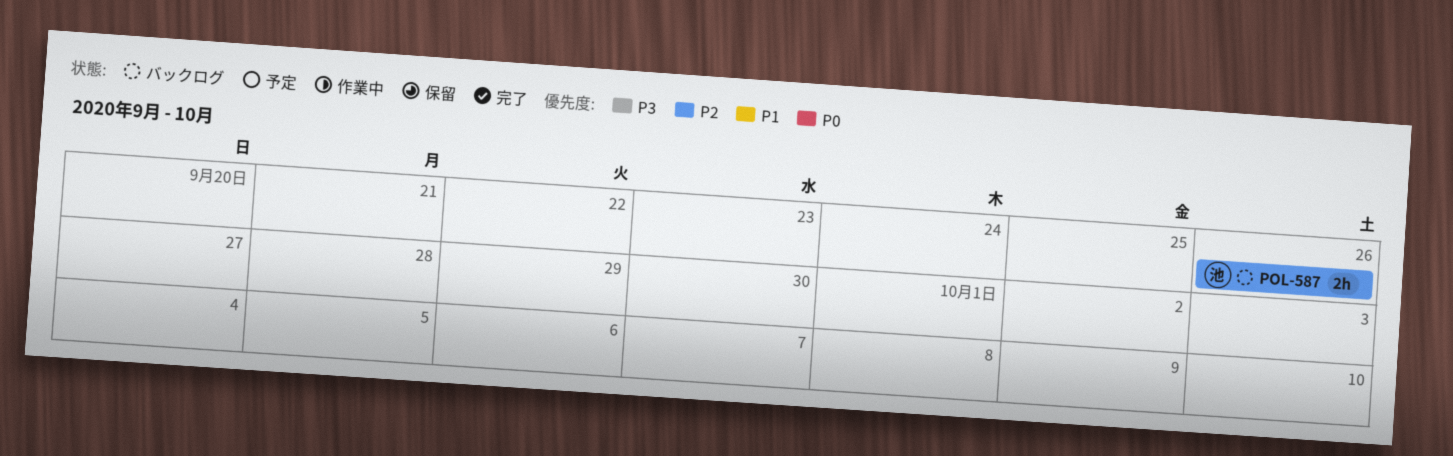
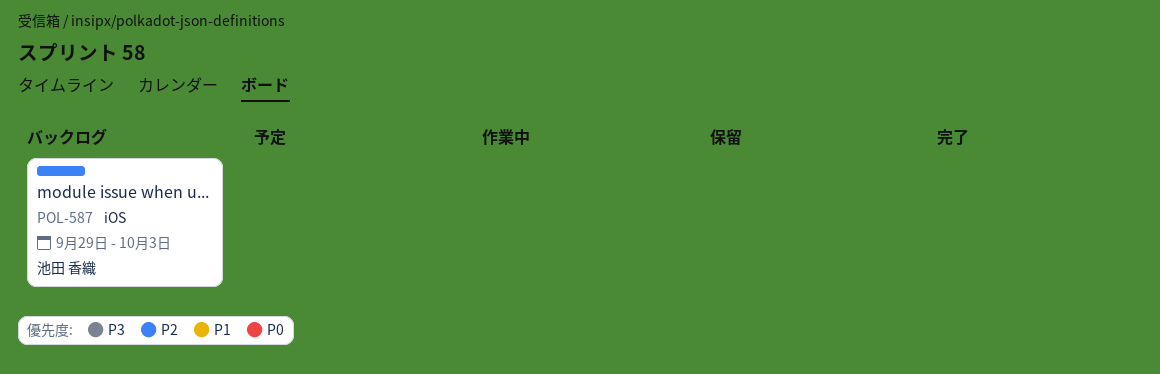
POL-587, start: Sep 26 -> Sep 29
POL-587, due: Sep 26 -> Oct 3

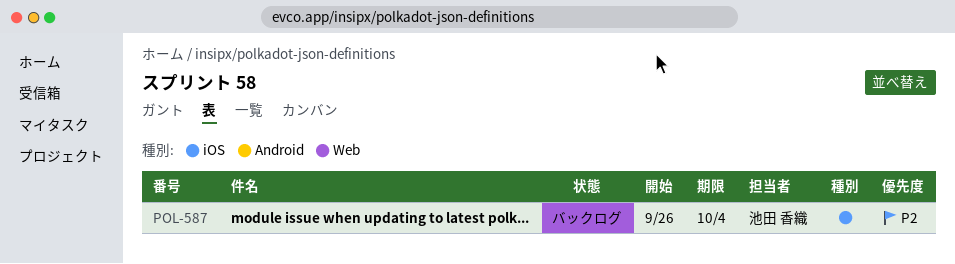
POL-587, start: Sep 29 -> Sep 26
POL-587, due: Oct 3 -> Oct 4

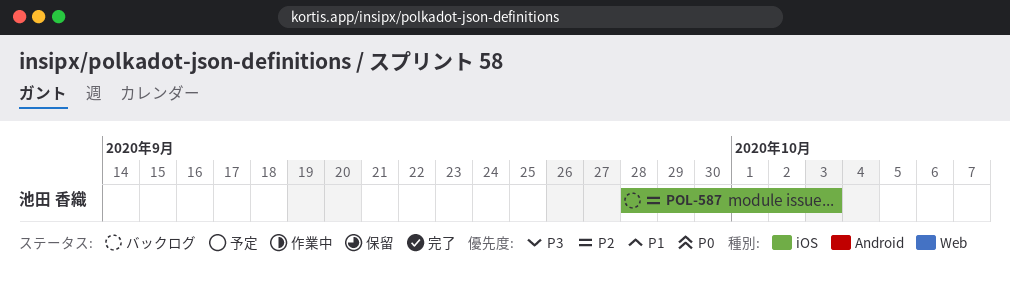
POL-587, start: Sep 26 -> Sep 28
POL-587, due: Oct 4 -> Oct 3

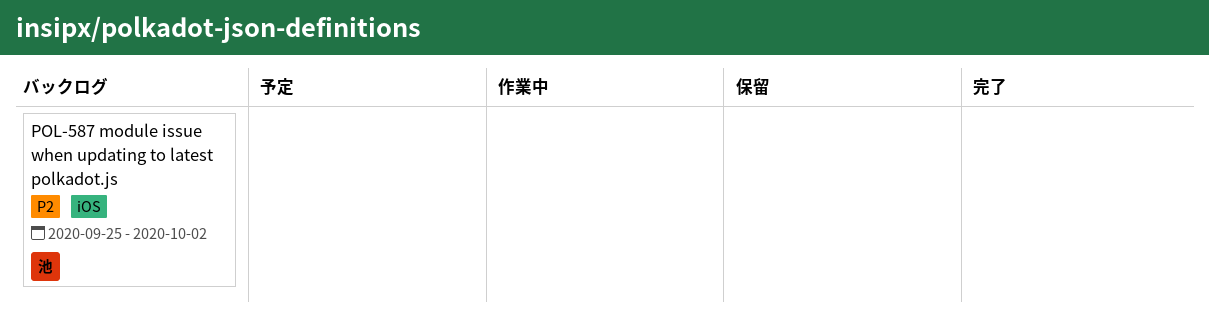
POL-587, start: Sep 28 -> Sep 25
POL-587, due: Oct 3 -> Oct 2

